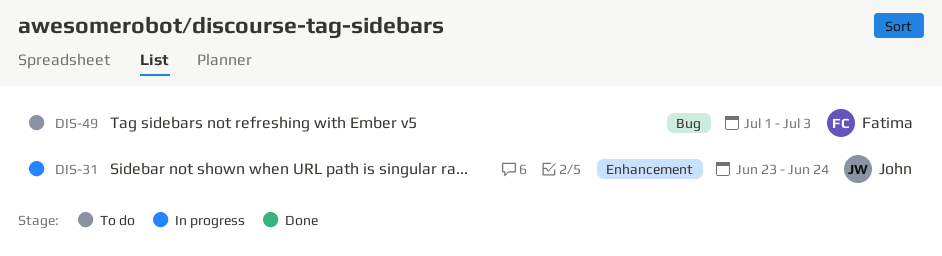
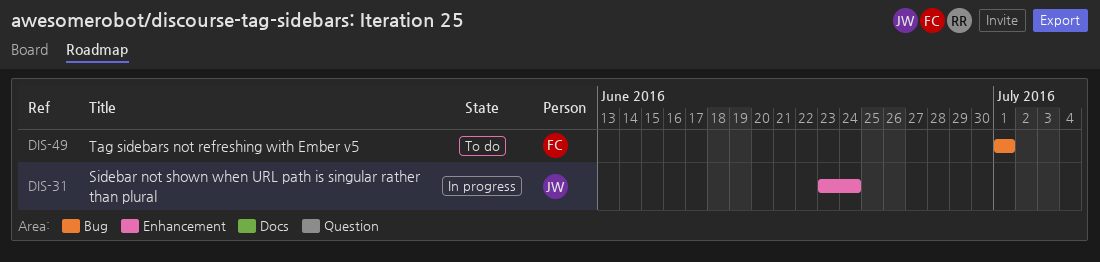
DIS-49, due: Jul 3 -> Jul 1

